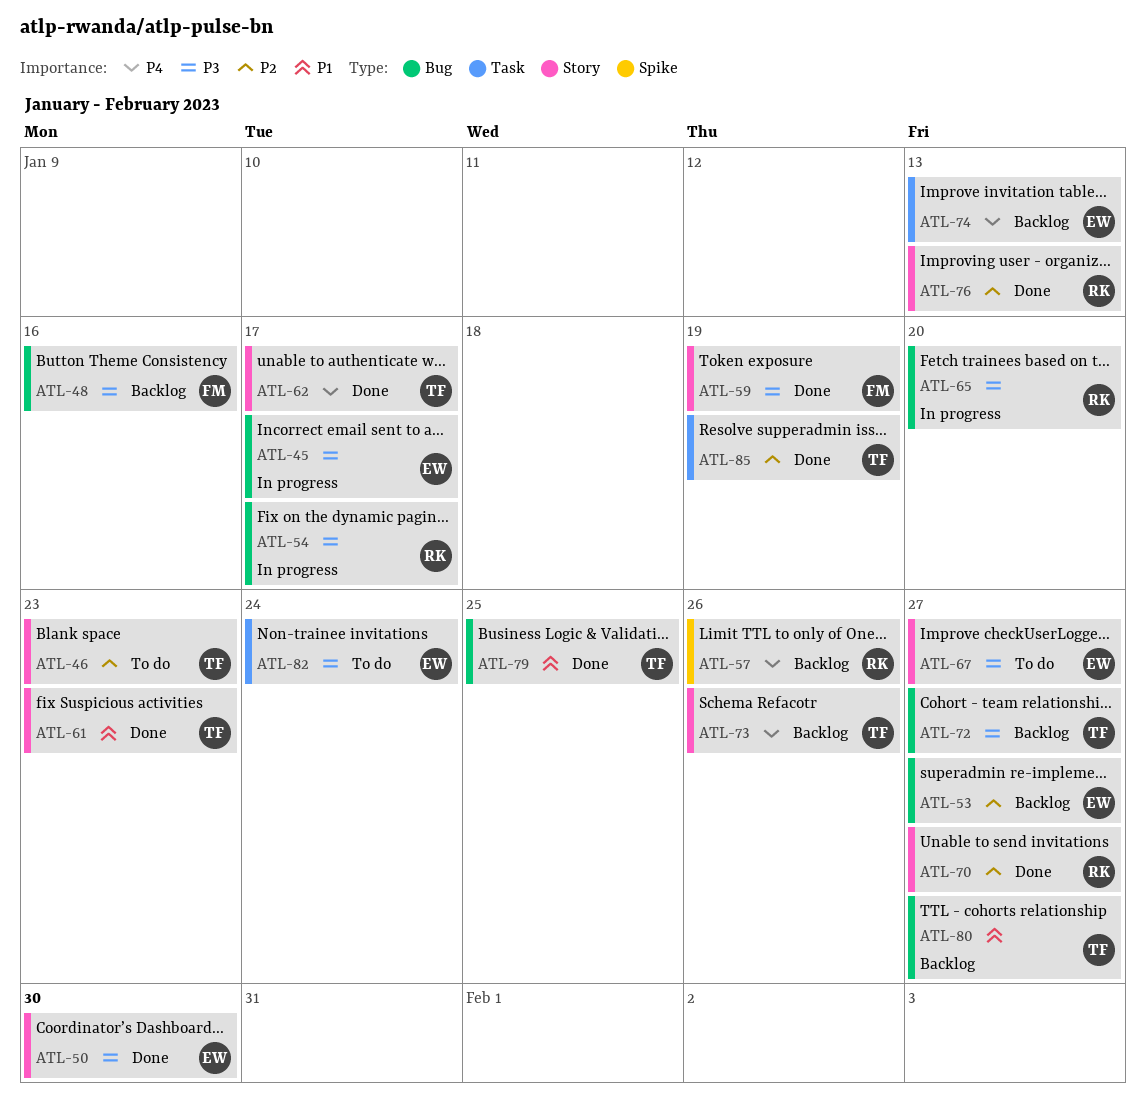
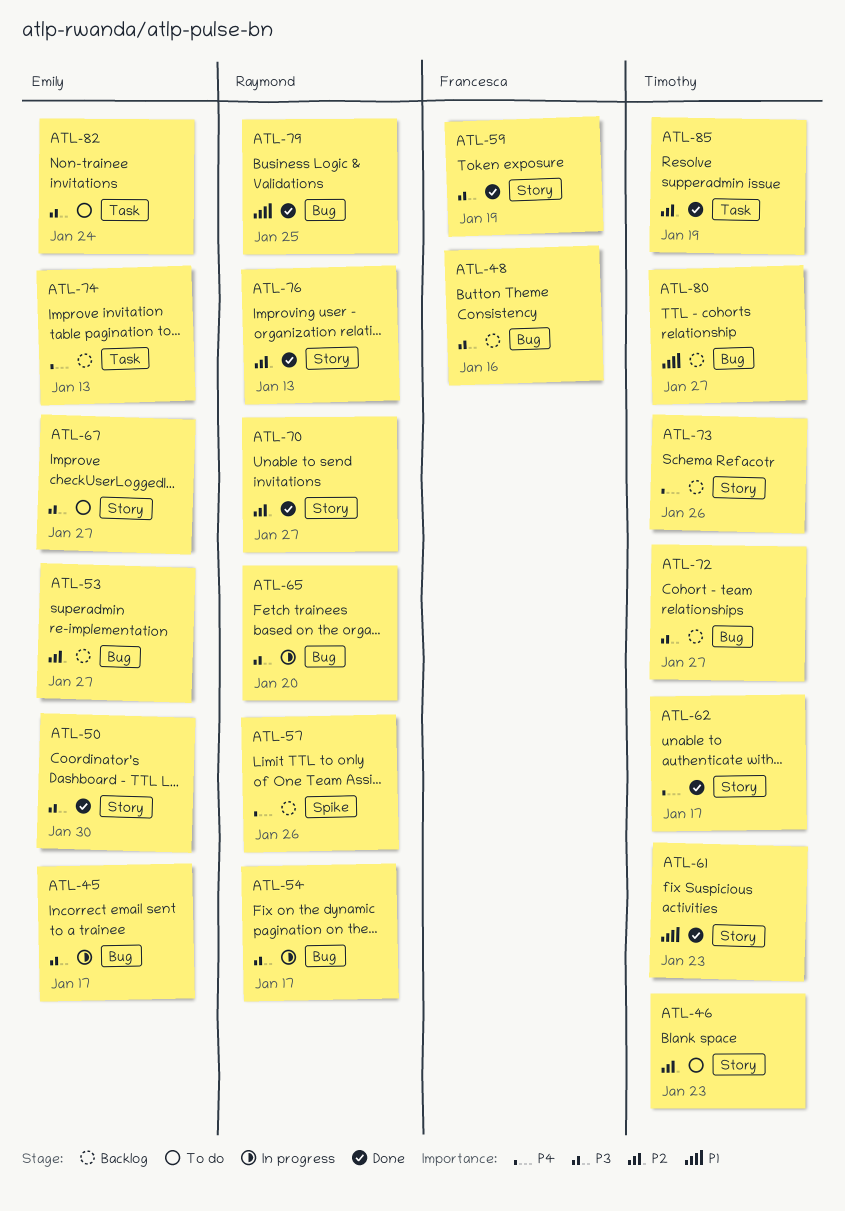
ATL-79, owner: Timothy -> Raymond

